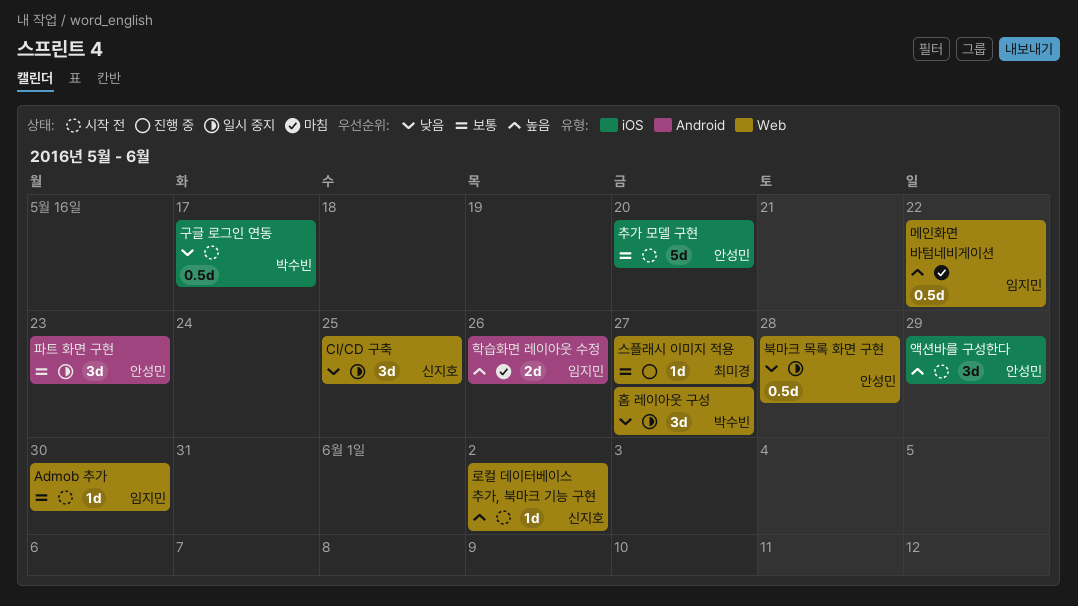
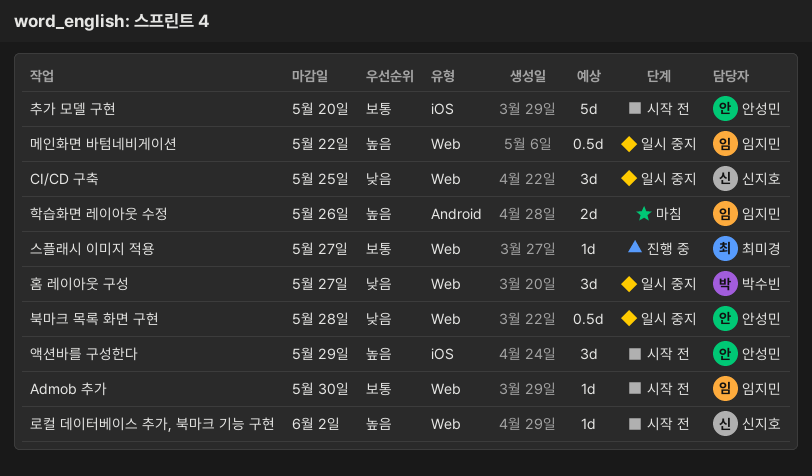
구글 로그인 연동: present -> none
메인화면 바텀네비게이션, status: 마침 -> 일시 중지
파트 화면 구현: present -> none

